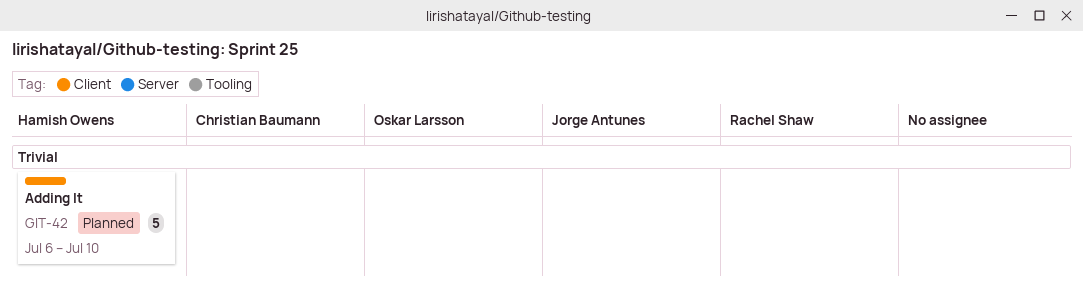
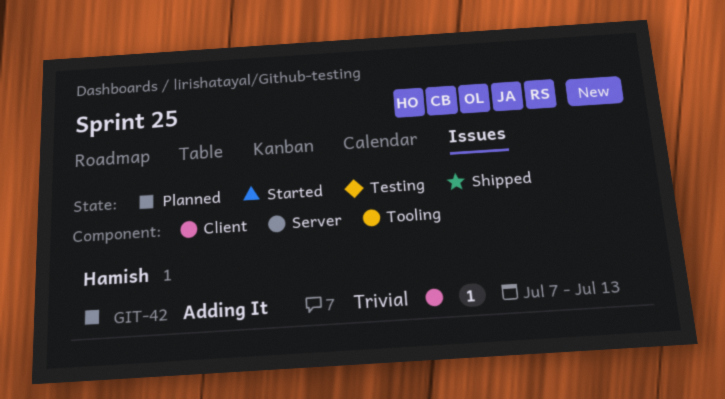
GIT-42, estimate: 5 -> 1
GIT-42, start: Jul 6 -> Jul 7
GIT-42, due: Jul 10 -> Jul 13

